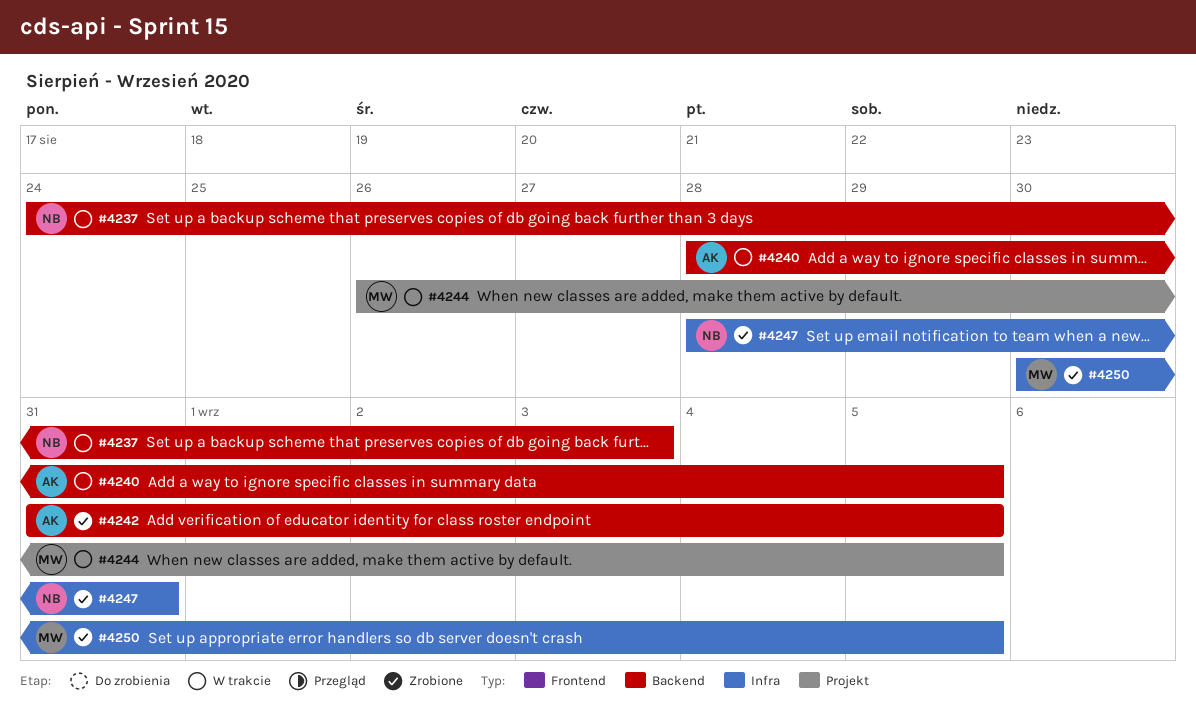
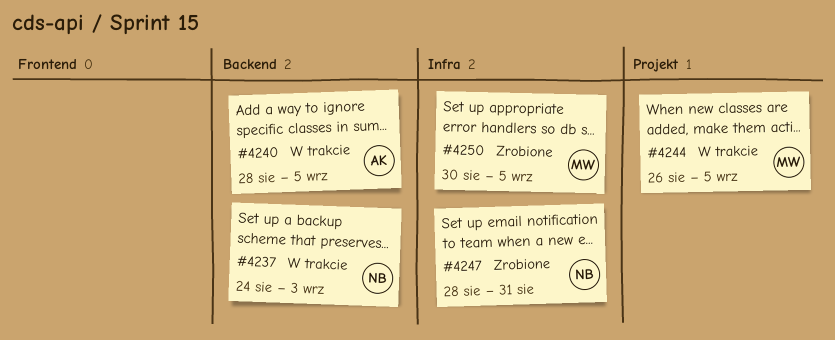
#4242: present -> none

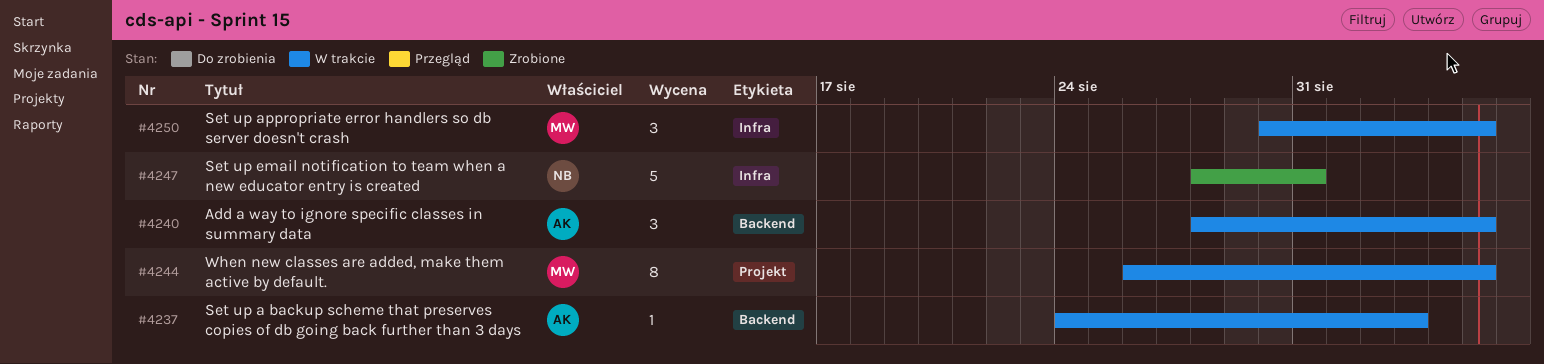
#4237, owner: NB -> AK
#4250, status: Zrobione -> W trakcie

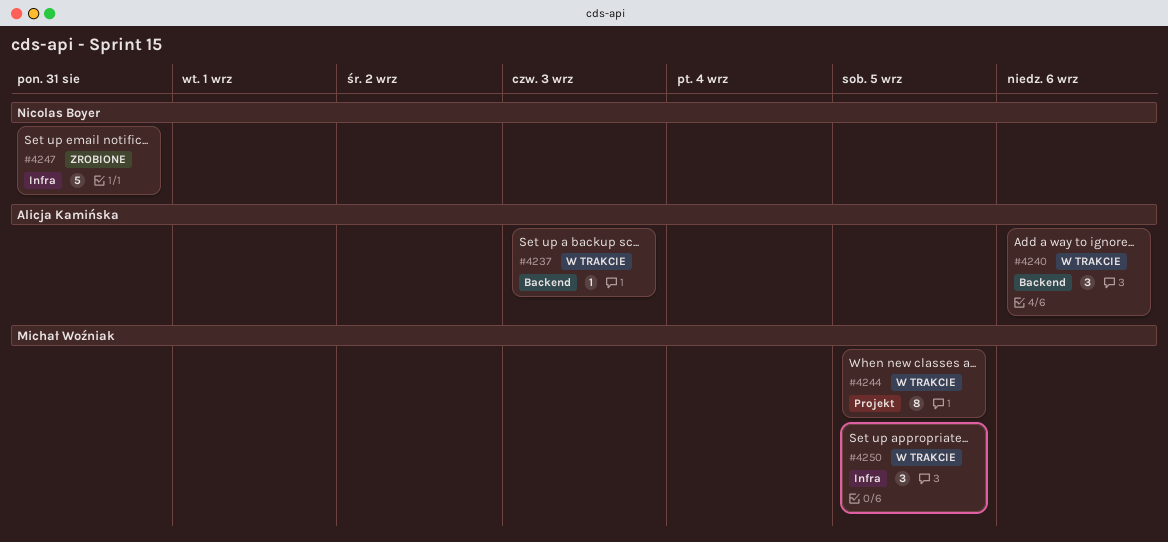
#4240, due: Sep 5 -> Sep 6

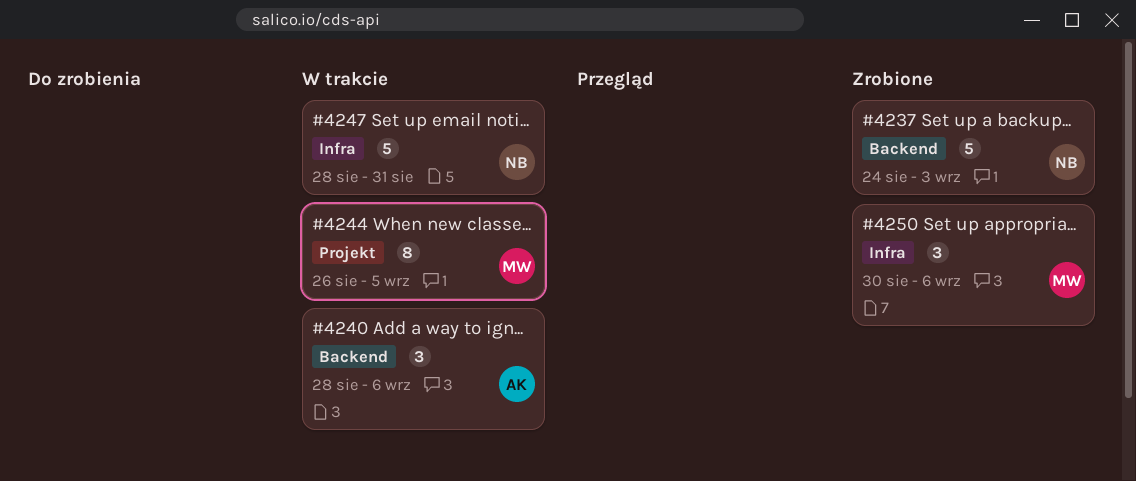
#4237, status: W trakcie -> Zrobione
#4237, owner: Alicja Kamińska -> Nicolas Boyer
#4237, estimate: 1 -> 5
#4247, status: Zrobione -> W trakcie
#4250, status: W trakcie -> Zrobione
#4250, due: Sep 5 -> Sep 6

